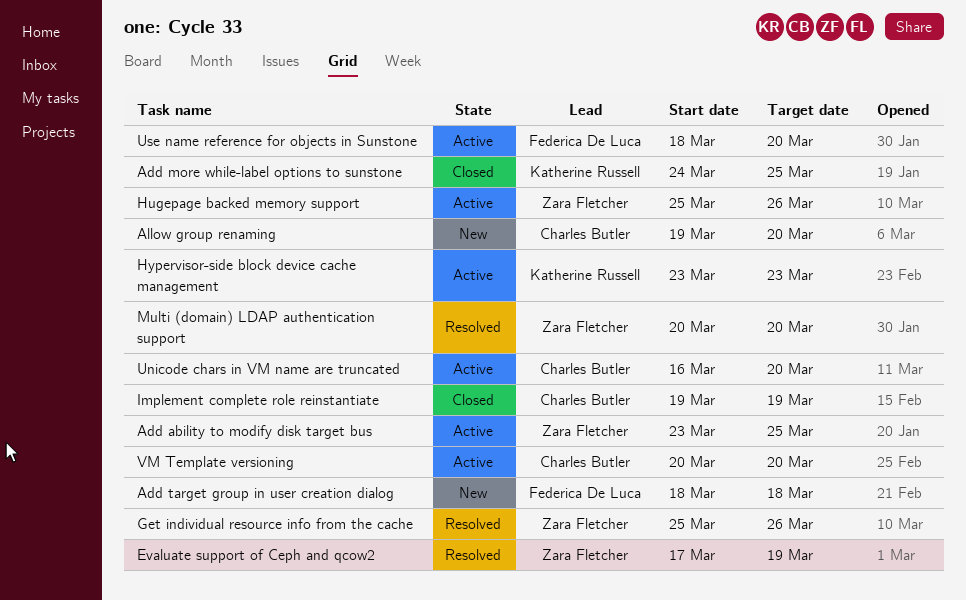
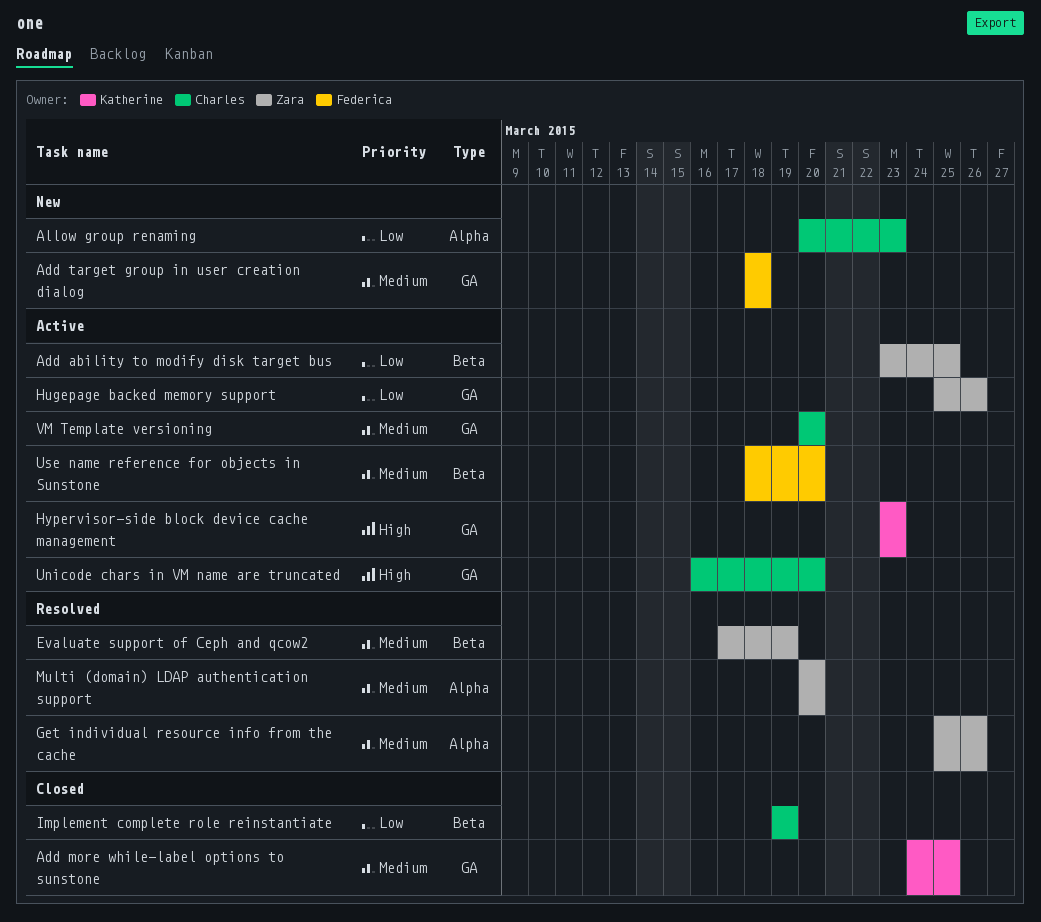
Allow group renaming, start: Mar 19 -> Mar 20
Allow group renaming, due: Mar 20 -> Mar 23

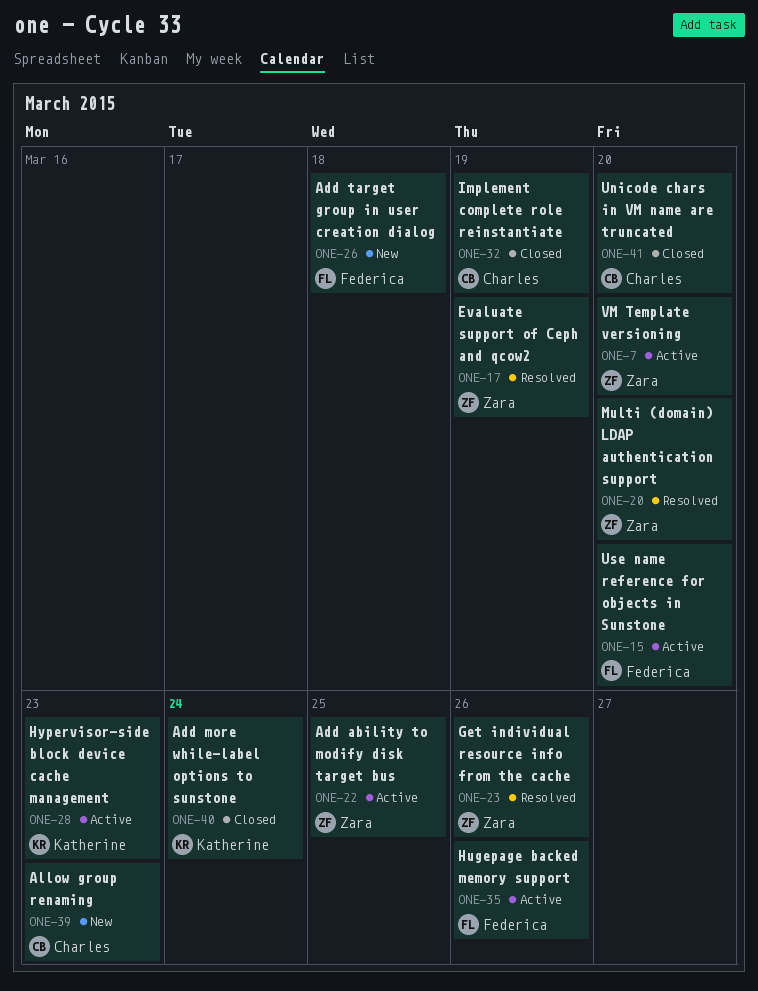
Add more while-label options to sunstone, due: Mar 25 -> Mar 24
Hugepage backed memory support, owner: Zara -> Federica
Unicode chars in VM name are truncated, status: Active -> Closed
VM Template versioning, owner: Charles -> Zara

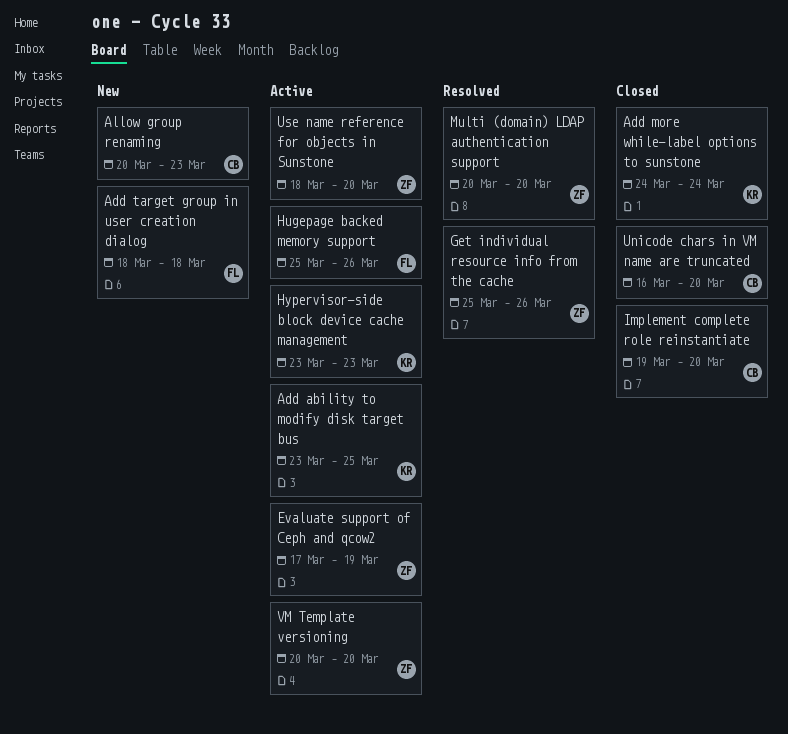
Add ability to modify disk target bus, owner: Zara -> Katherine
Evaluate support of Ceph and qcow2, status: Resolved -> Active
Implement complete role reinstantiate, due: Mar 19 -> Mar 20
Use name reference for objects in Sunstone, owner: Federica -> Zara

